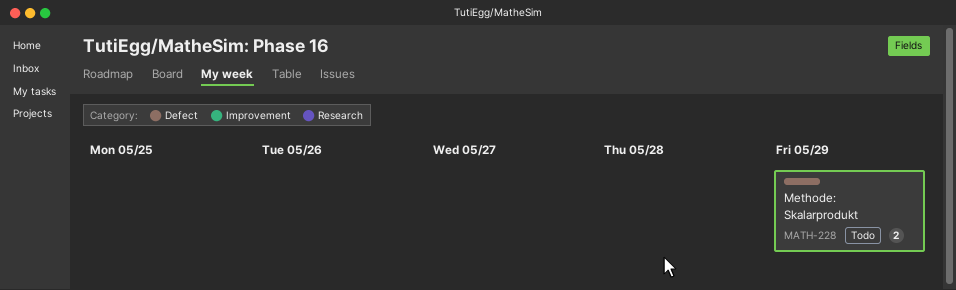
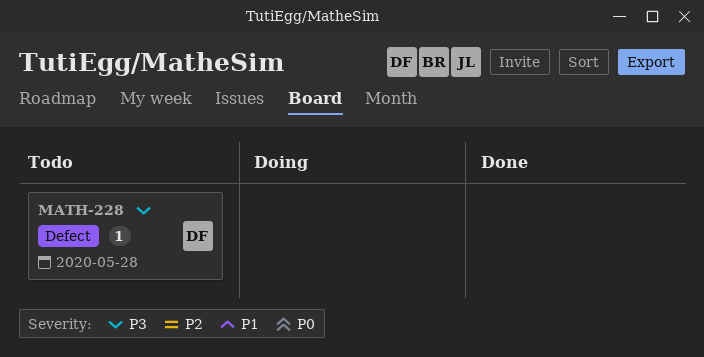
MATH-228, estimate: 2 -> 1
MATH-228, due: May 29 -> May 28

